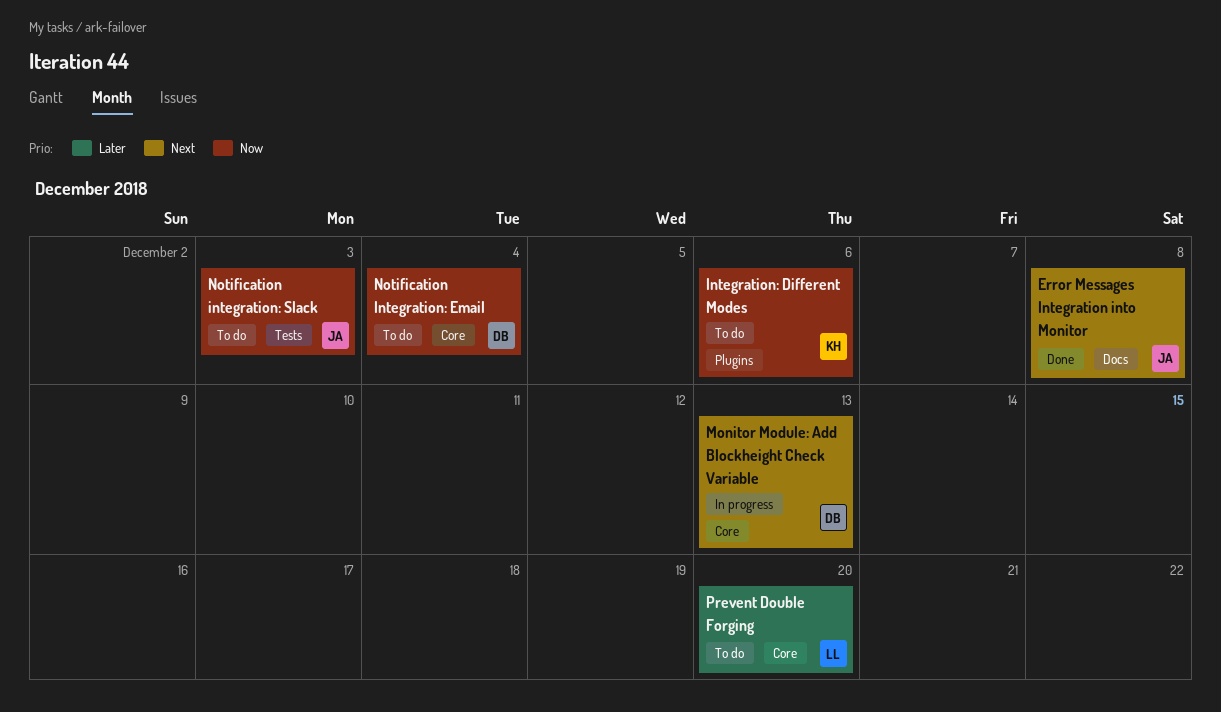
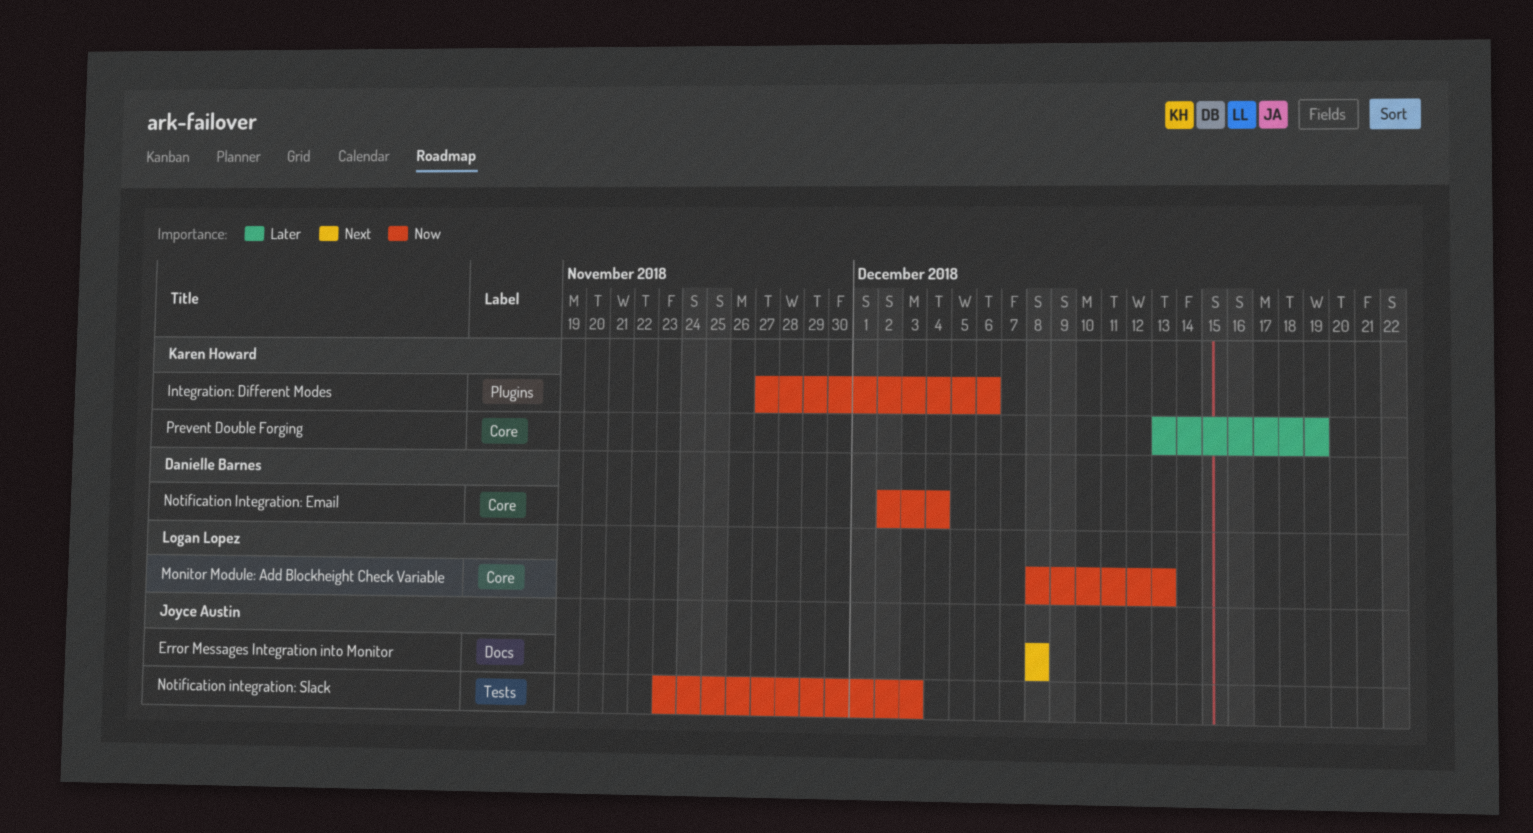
Monitor Module: Add Blockheight Check Variable, owner: Danielle Barnes -> Logan Lopez
Monitor Module: Add Blockheight Check Variable, priority: Next -> Now
Prevent Double Forging, owner: Logan Lopez -> Karen Howard
Prevent Double Forging, due: Dec 20 -> Dec 19

